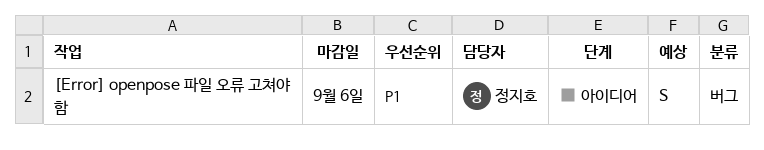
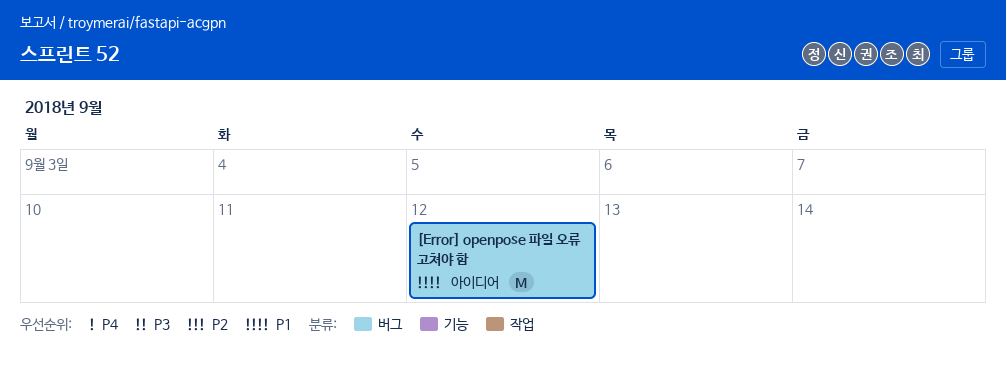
[Error] openpose 파일 오류 고쳐야 함, estimate: S -> M
[Error] openpose 파일 오류 고쳐야 함, due: Sep 6 -> Sep 12

